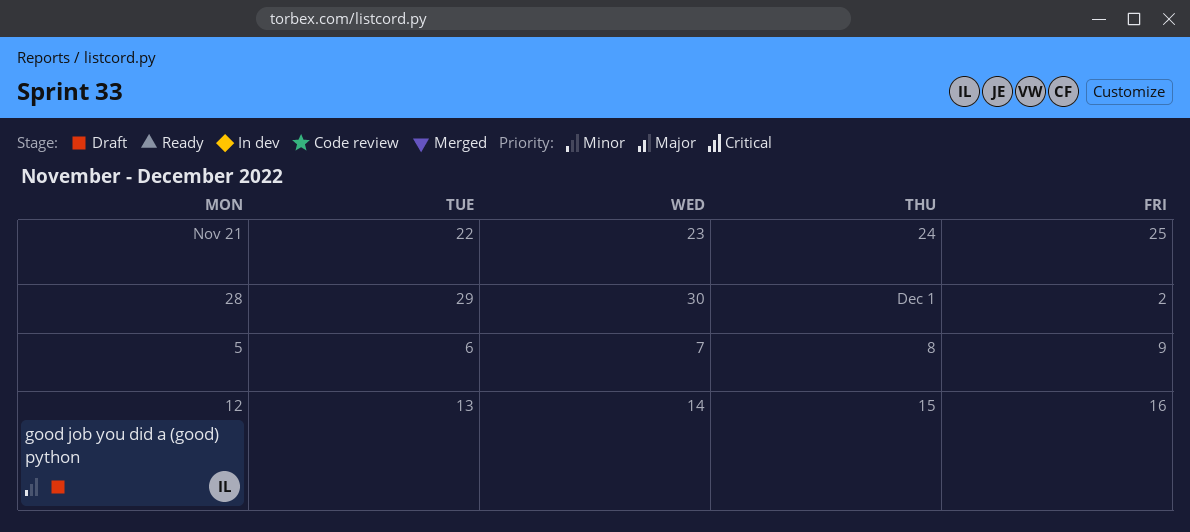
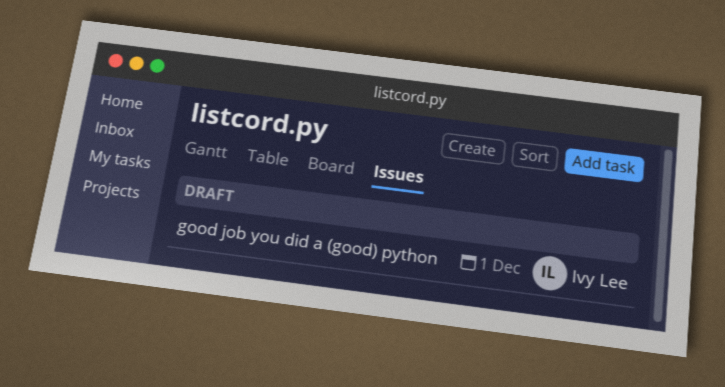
good job you did a (good) python, due: Dec 12 -> Dec 1

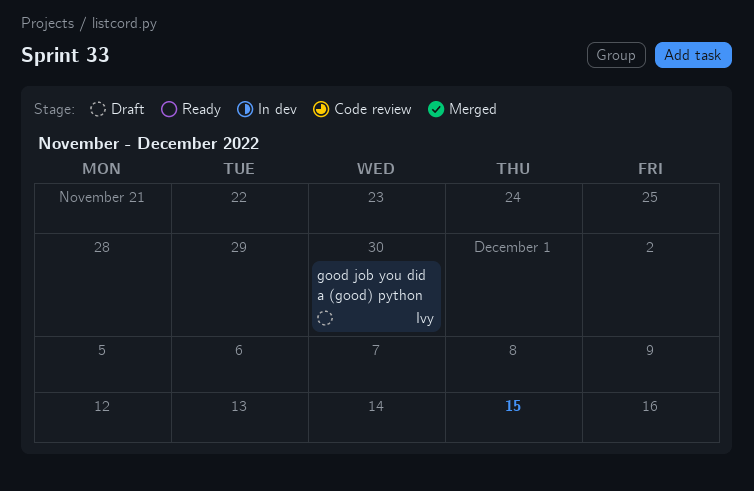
good job you did a (good) python, due: Dec 1 -> Nov 30

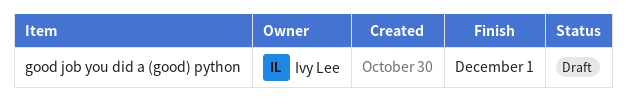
good job you did a (good) python, due: Nov 30 -> Dec 1

